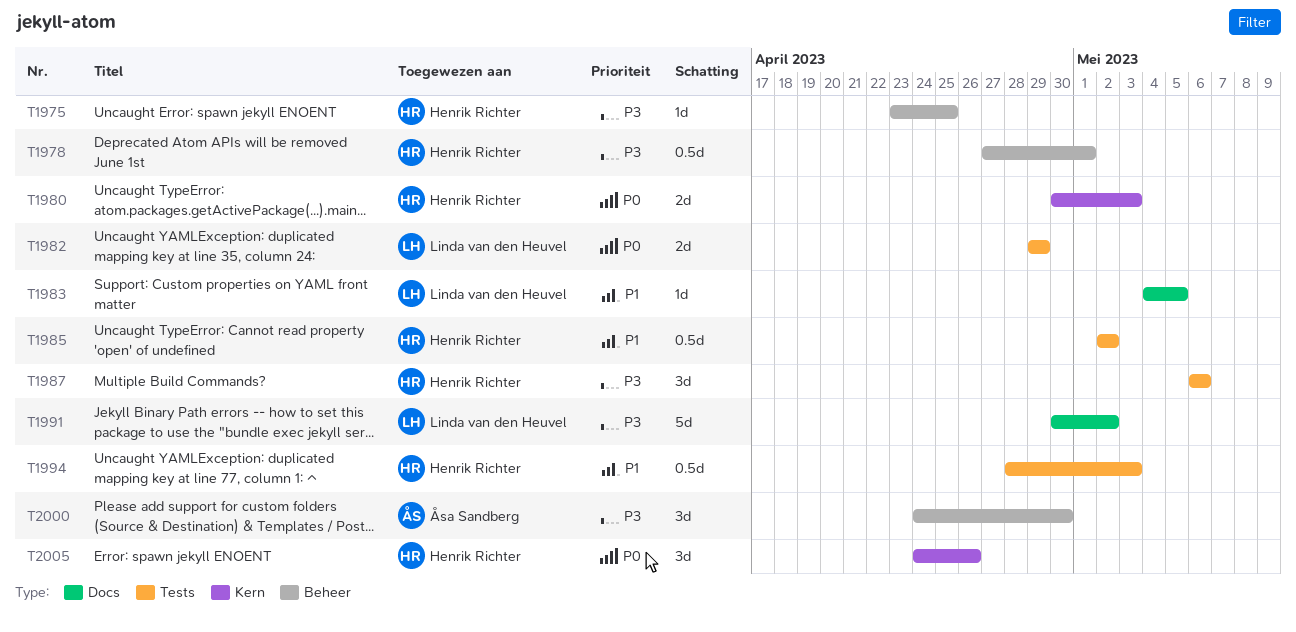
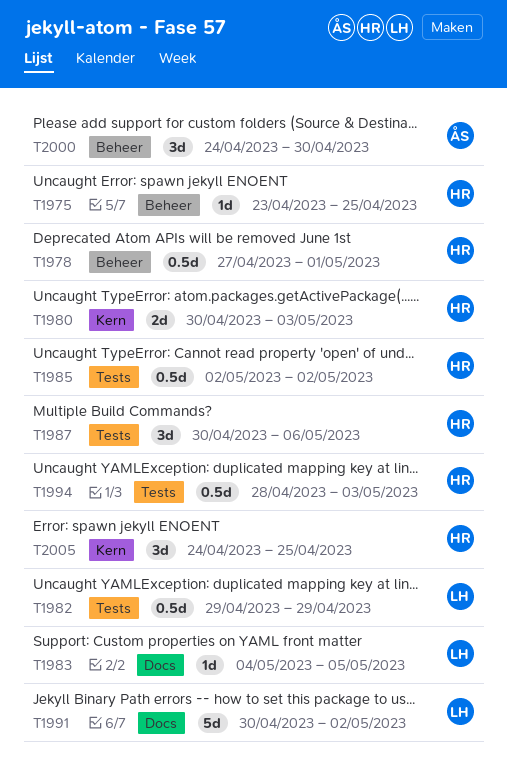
T1982, estimate: 2d -> 0.5d
T1987, start: May 6 -> Apr 30
T2005, due: Apr 26 -> Apr 25

